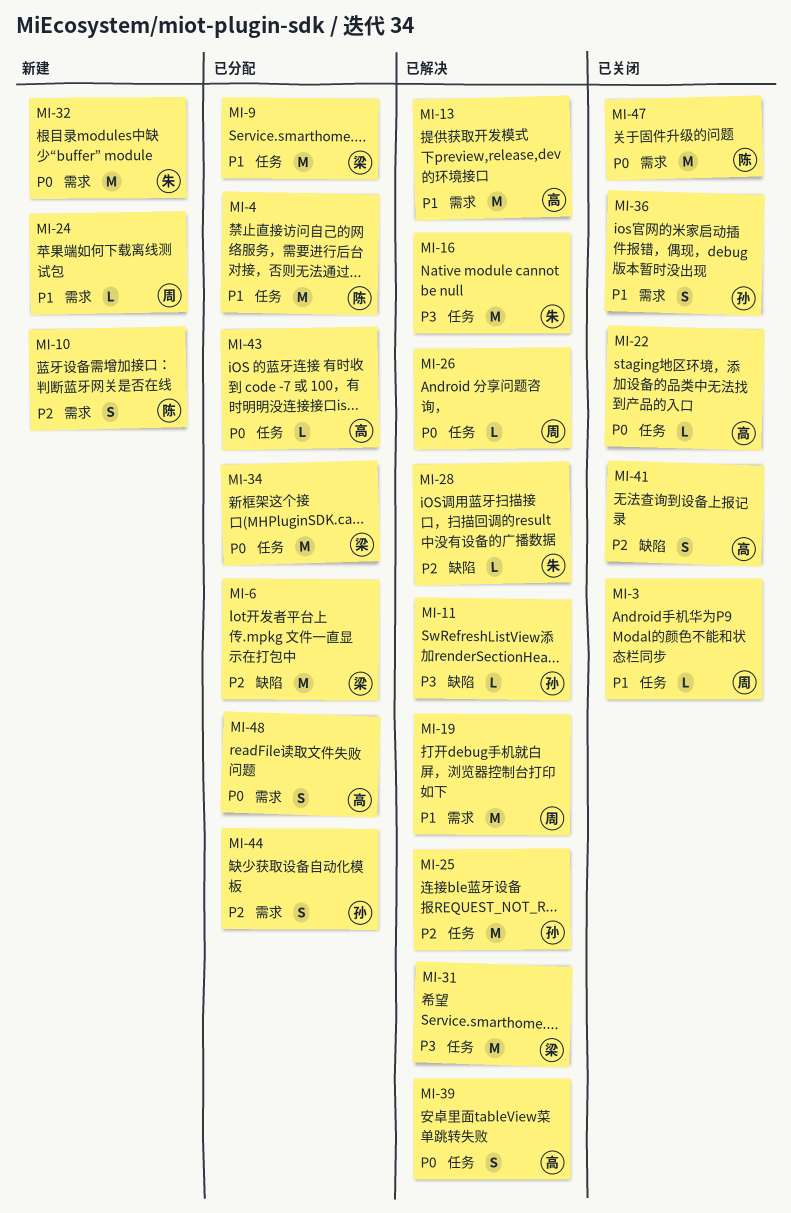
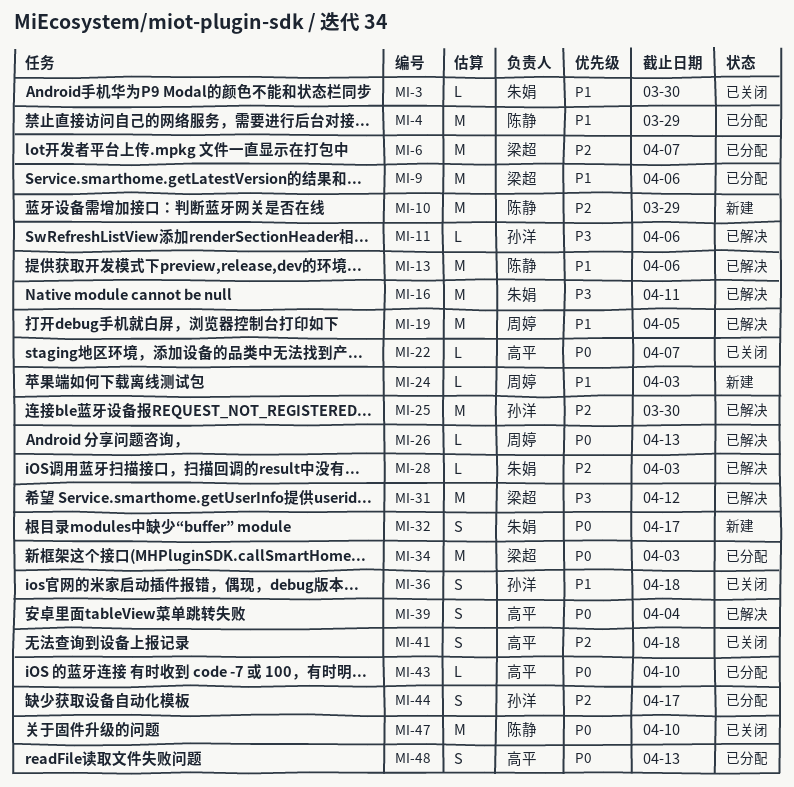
MI-3, owner: 周婷 -> 朱娟
MI-10, estimate: S -> M
MI-13, owner: 高平 -> 陈静
MI-32, estimate: M -> S

